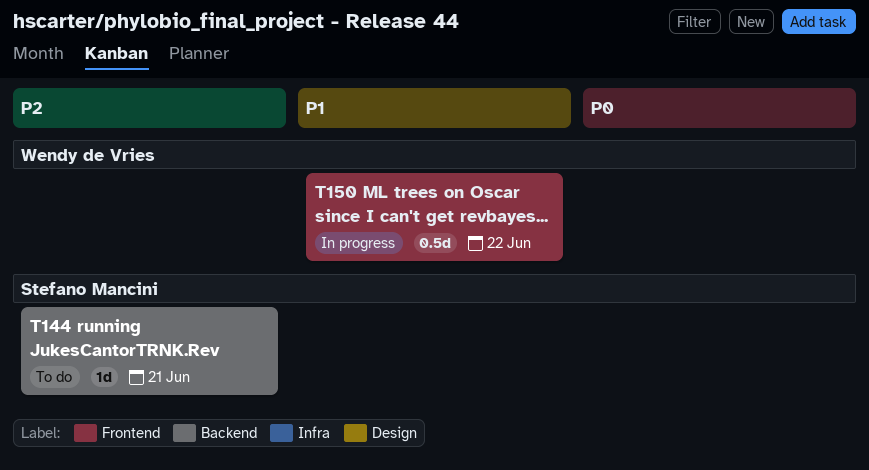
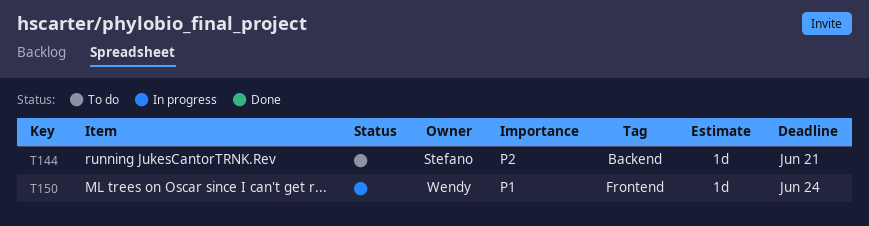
T150, estimate: 0.5d -> 1d
T150, due: Jun 22 -> Jun 24

